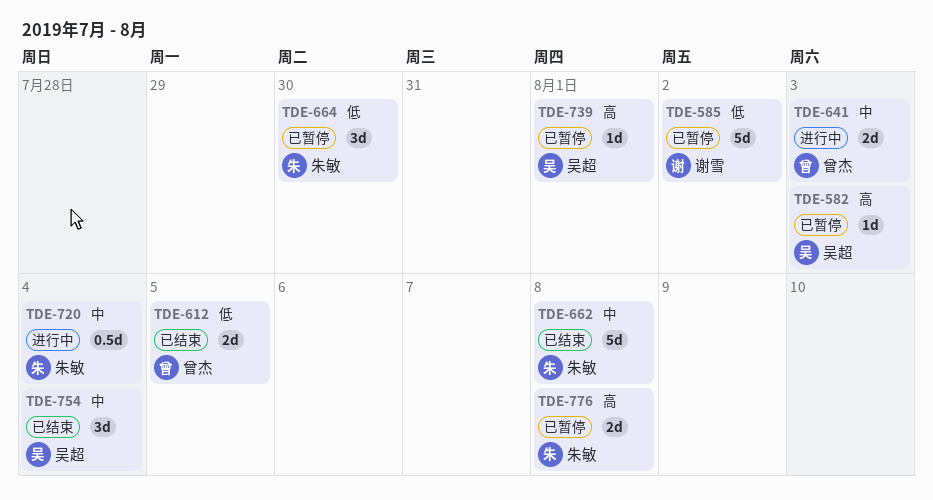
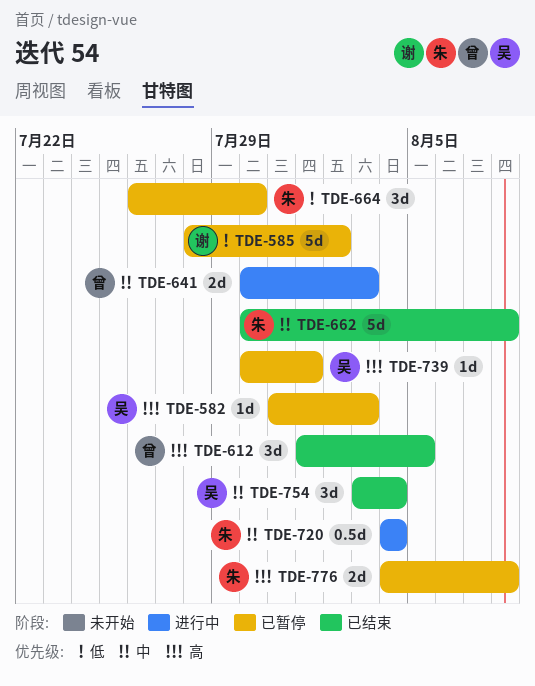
TDE-612, priority: 低 -> 高
TDE-612, estimate: 2d -> 3d

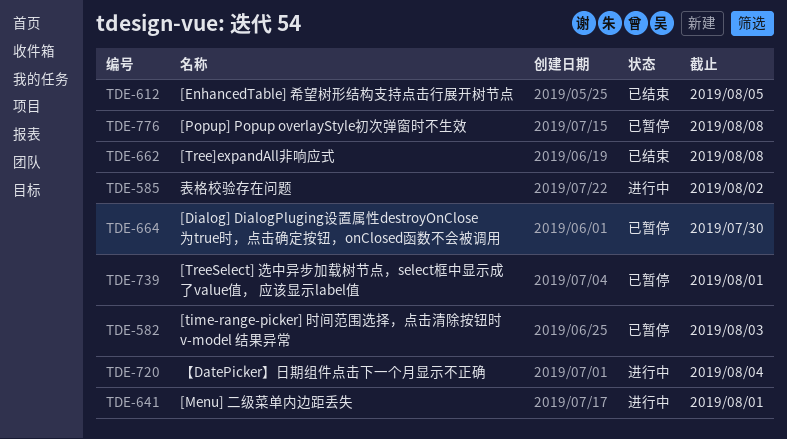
TDE-585, status: 已暂停 -> 进行中
TDE-641, due: Aug 3 -> Aug 1
TDE-754: present -> none

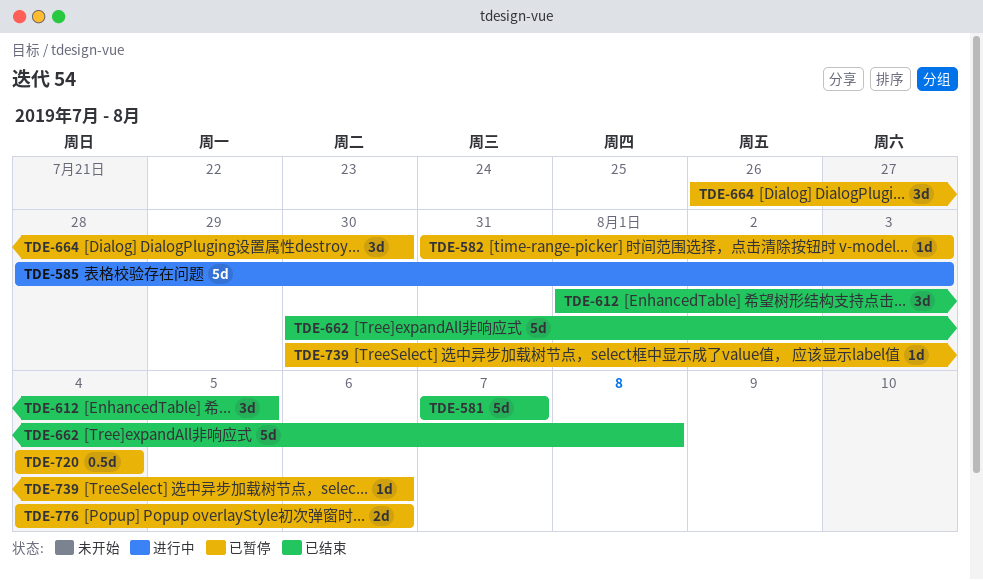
TDE-581: none -> present
TDE-585, due: Aug 2 -> Aug 3
TDE-641: present -> none
TDE-720, status: 进行中 -> 已暂停
TDE-739, due: Aug 1 -> Aug 6
TDE-776, due: Aug 8 -> Aug 6

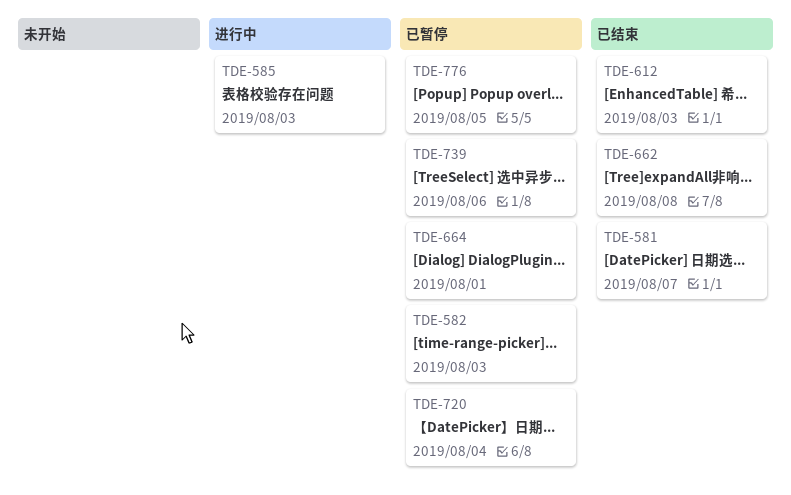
TDE-612, due: Aug 5 -> Aug 3
TDE-664, due: Jul 30 -> Aug 1
TDE-776, due: Aug 6 -> Aug 5

